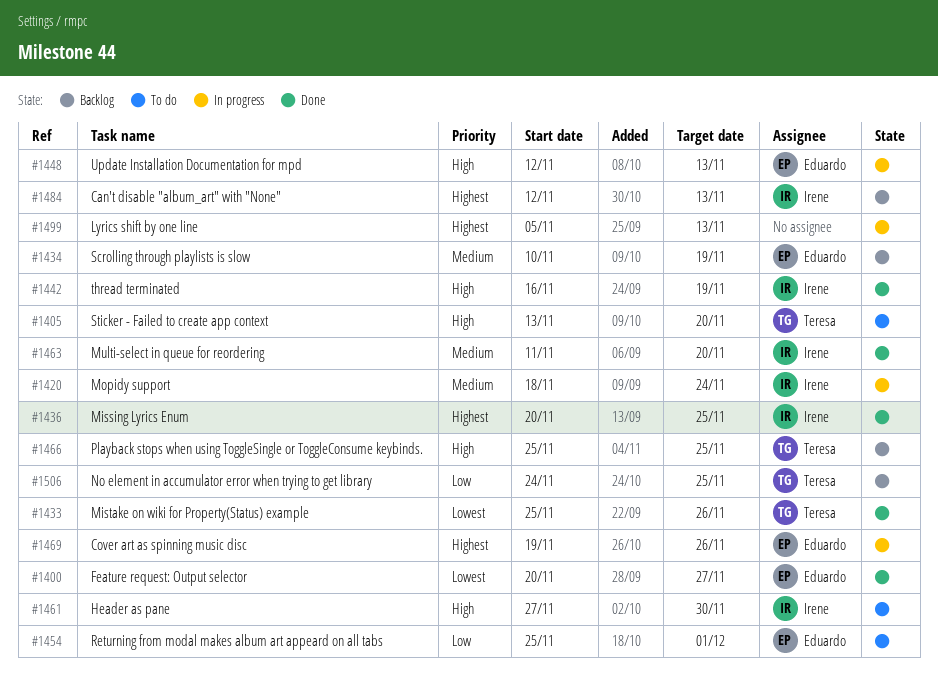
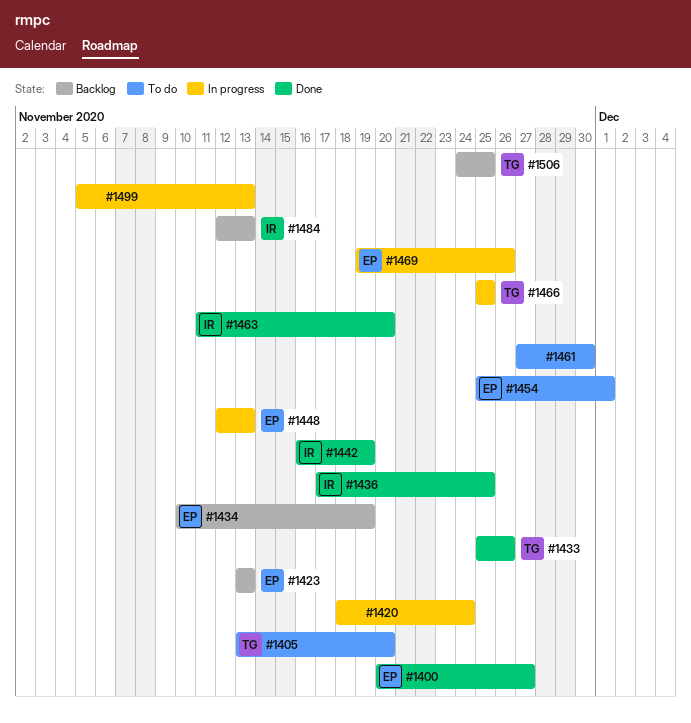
#1420, owner: Irene -> none
#1423: none -> present
#1436, start: Nov 20 -> Nov 17
#1461, owner: Irene -> none
#1466, status: Backlog -> In progress

